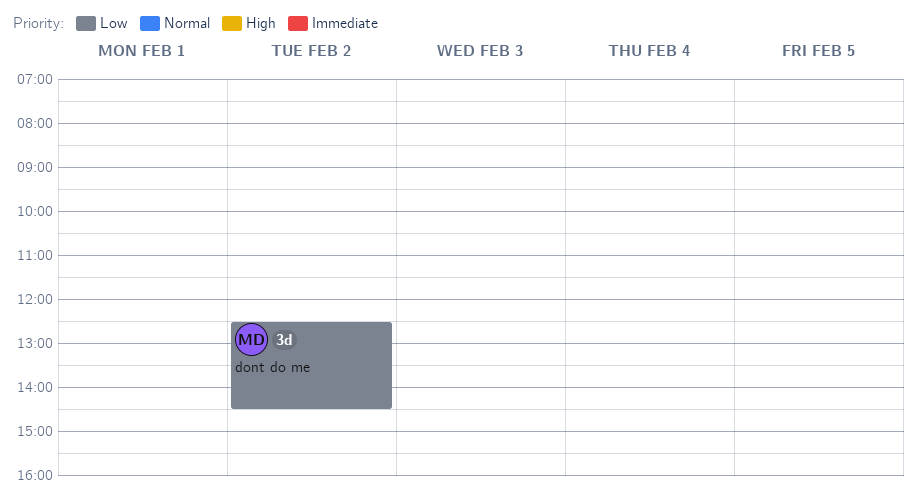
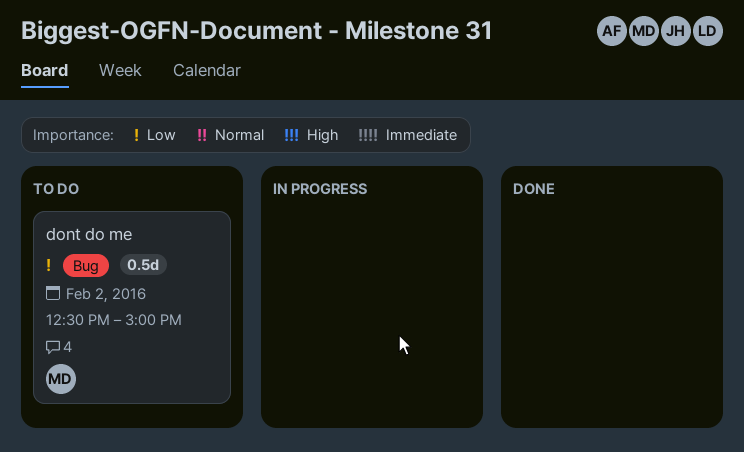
dont do me, estimate: 3d -> 0.5d
dont do me, ends: 14:30 -> 15:00

